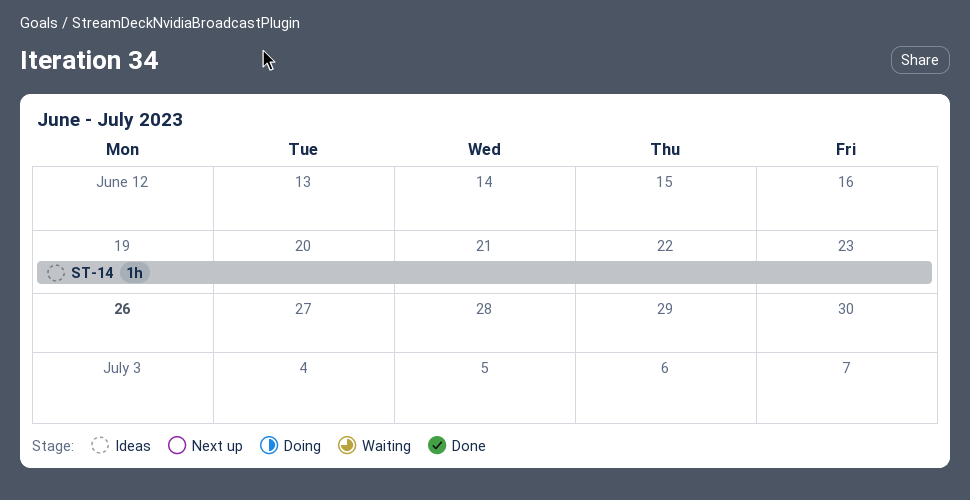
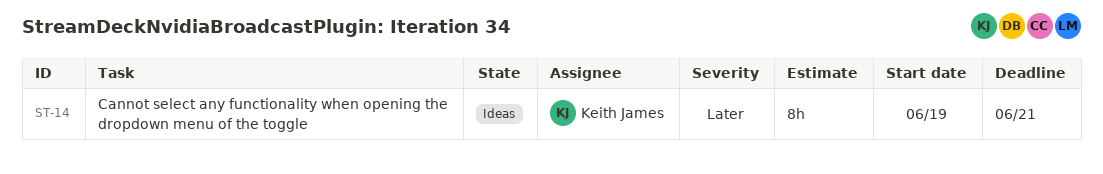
ST-14, estimate: 1h -> 8h
ST-14, due: Jun 23 -> Jun 21

